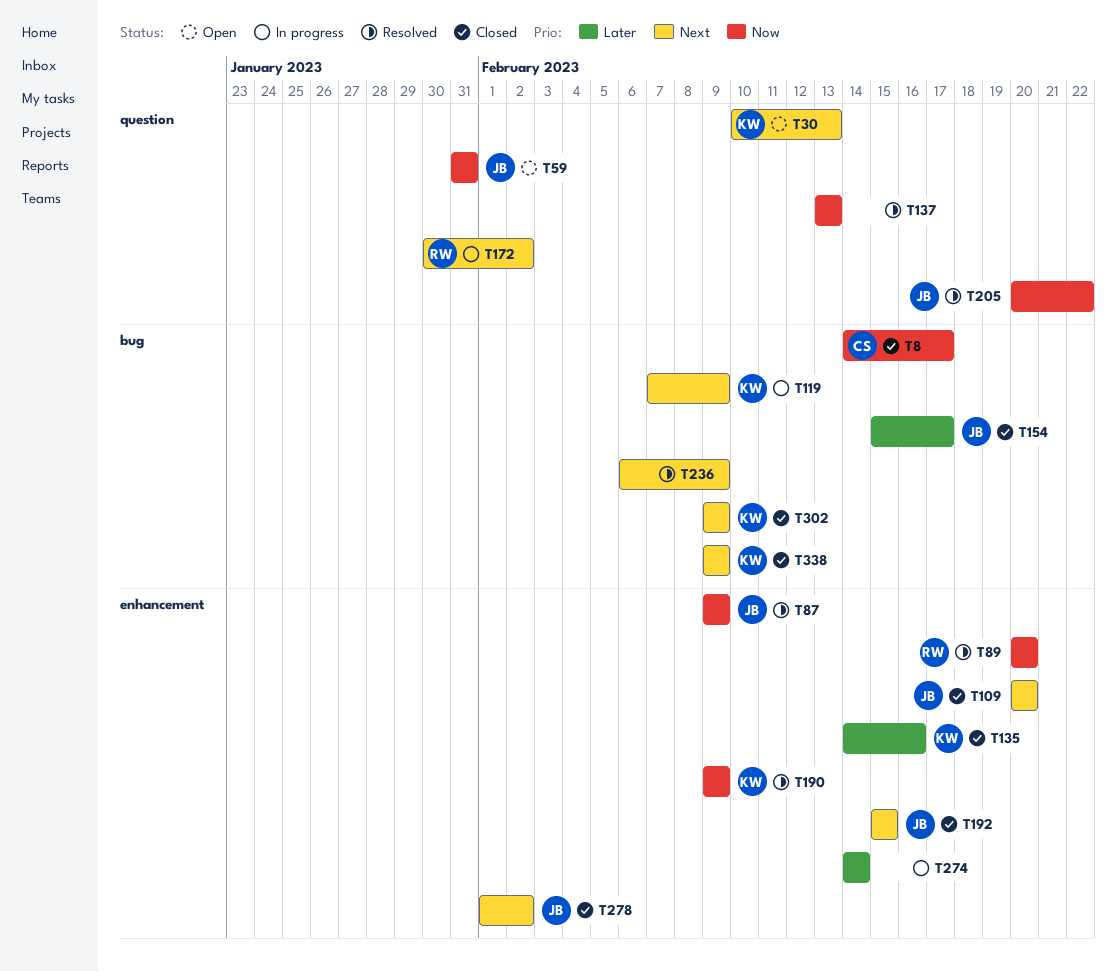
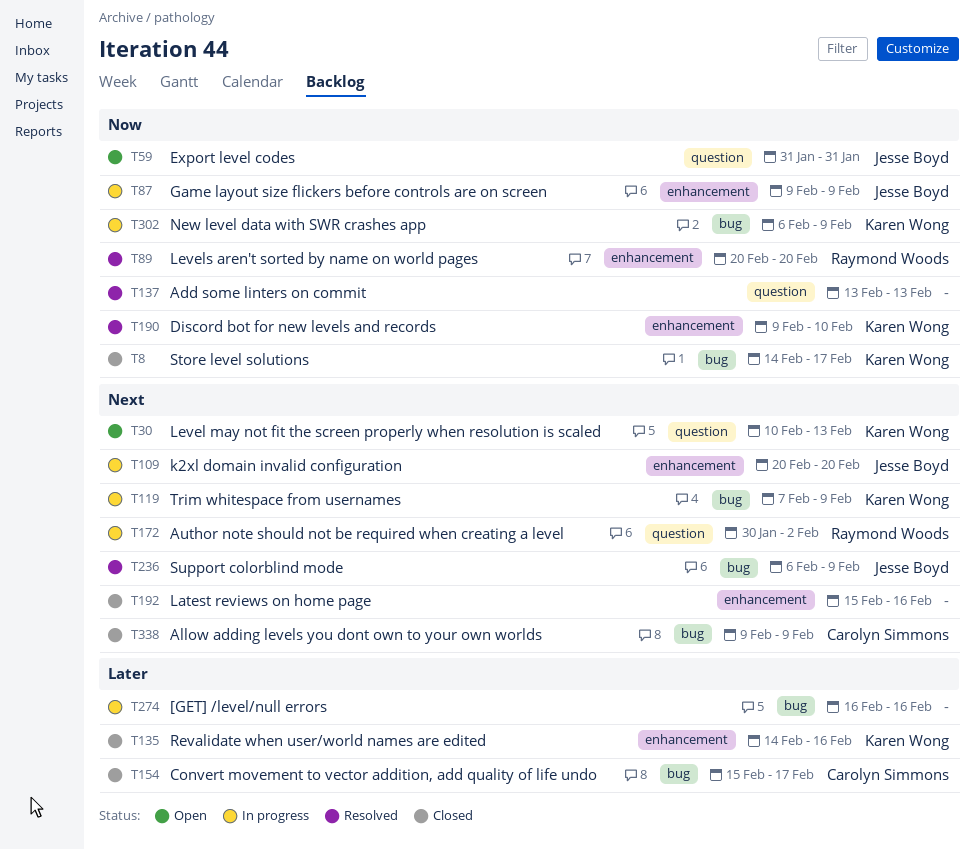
T8, owner: Carolyn Simmons -> Karen Wong
T87, status: Resolved -> In progress
T109, status: Closed -> In progress
T154, owner: Jesse Boyd -> Carolyn Simmons
T190, due: Feb 9 -> Feb 10
T192, owner: Jesse Boyd -> none
T192, due: Feb 15 -> Feb 16
T205: present -> none
T236, owner: none -> Jesse Boyd
T274, label: enhancement -> bug
T274, start: Feb 14 -> Feb 16
T274, due: Feb 14 -> Feb 16
T278: present -> none
T302, status: Closed -> In progress
T302, priority: Next -> Now
T302, start: Feb 9 -> Feb 6
T338, owner: Karen Wong -> Carolyn Simmons

